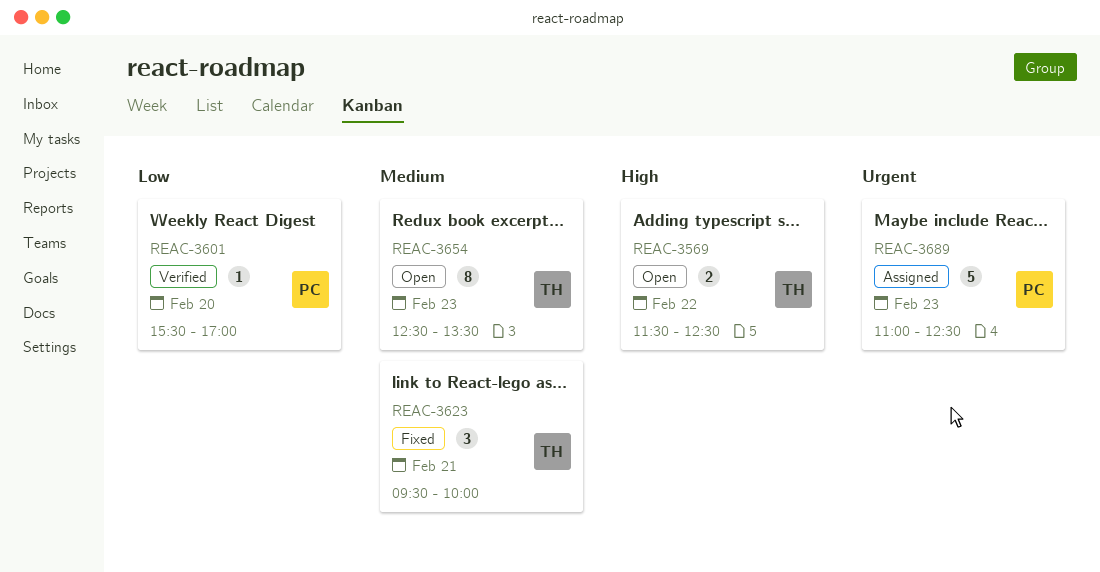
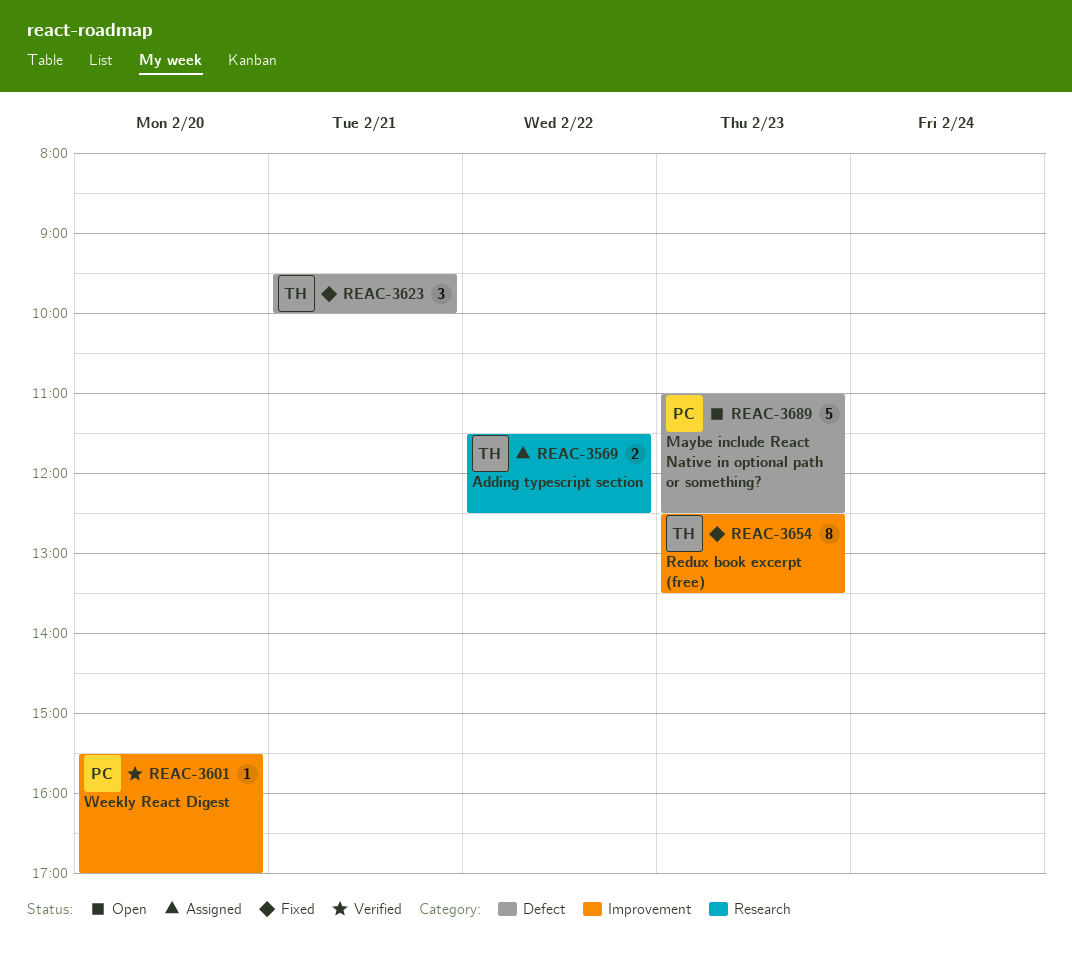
REAC-3569, status: Open -> Assigned
REAC-3654, status: Open -> Fixed
REAC-3689, status: Assigned -> Open

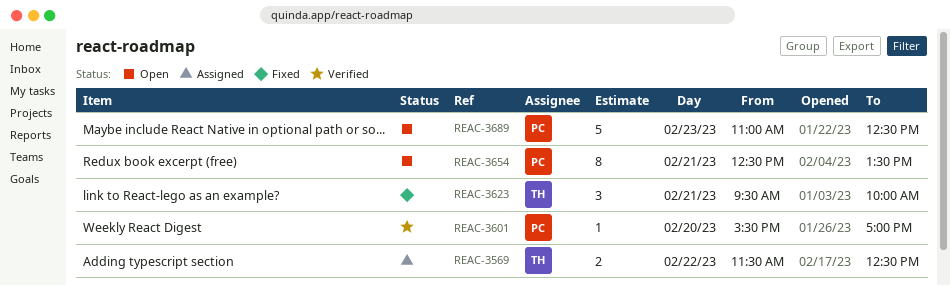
REAC-3654, status: Fixed -> Open
REAC-3654, owner: TH -> PC
REAC-3654, day: Feb 23 -> Feb 21

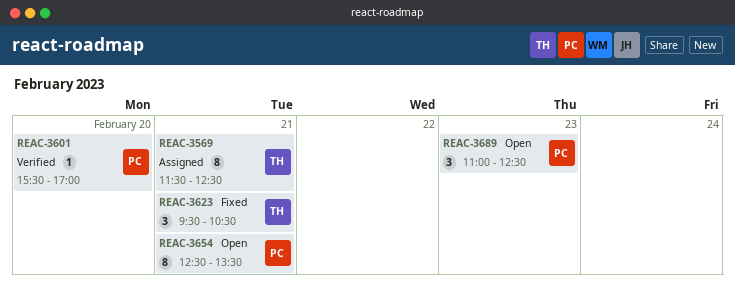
REAC-3569, estimate: 2 -> 8
REAC-3569, day: Feb 22 -> Feb 21
REAC-3623, ends: 10:00 -> 10:30
REAC-3689, estimate: 5 -> 3

